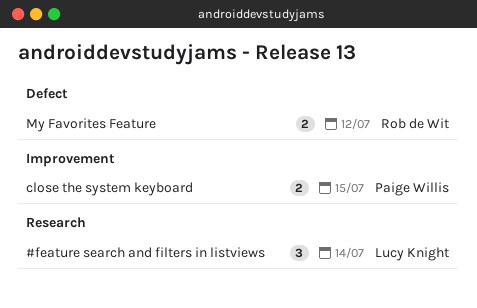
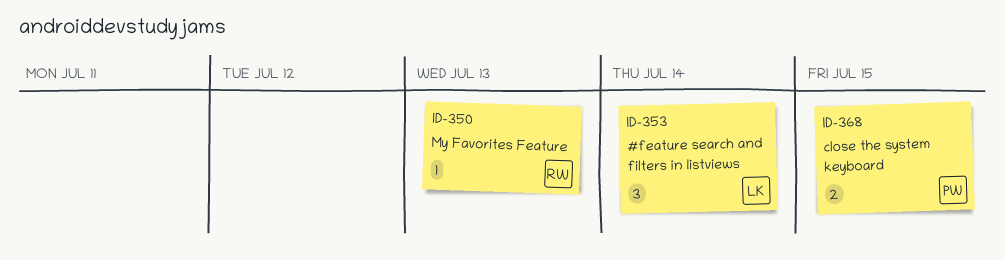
My Favorites Feature, estimate: 2 -> 1
My Favorites Feature, due: Jul 12 -> Jul 13

